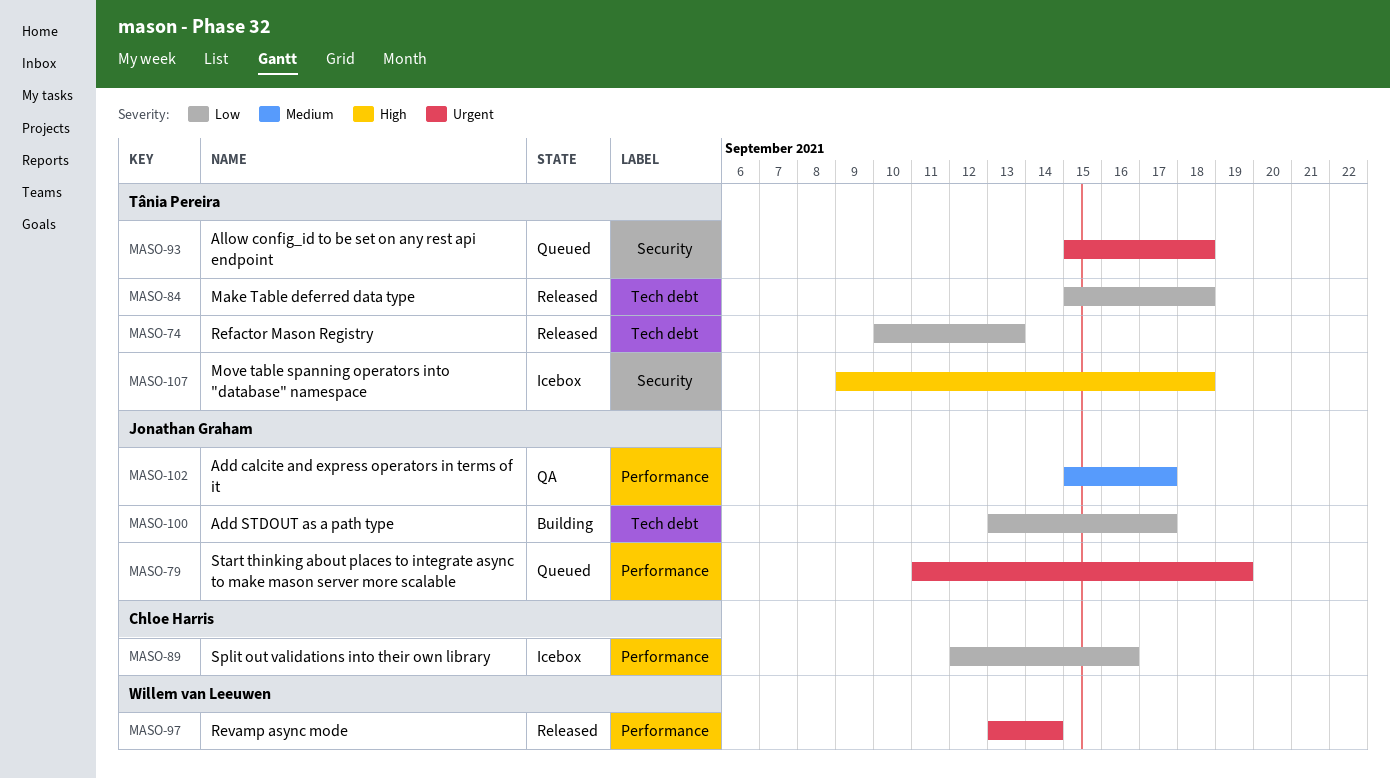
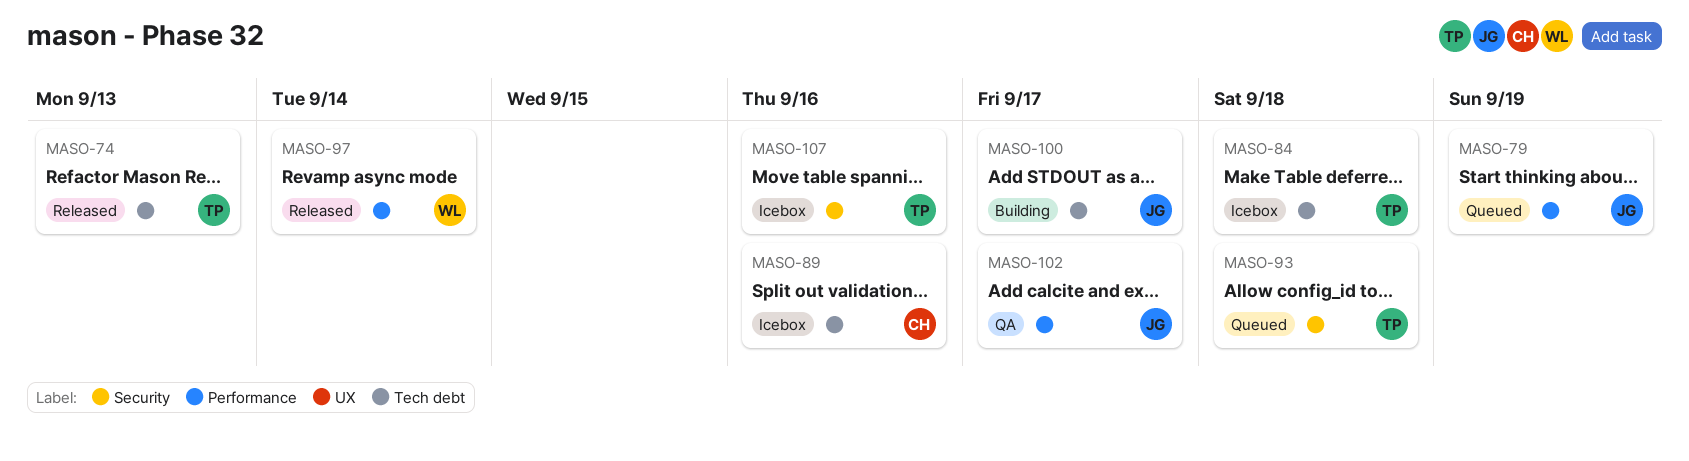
MASO-84, status: Released -> Icebox
MASO-89, label: Performance -> Tech debt
MASO-107, due: Sep 18 -> Sep 16

